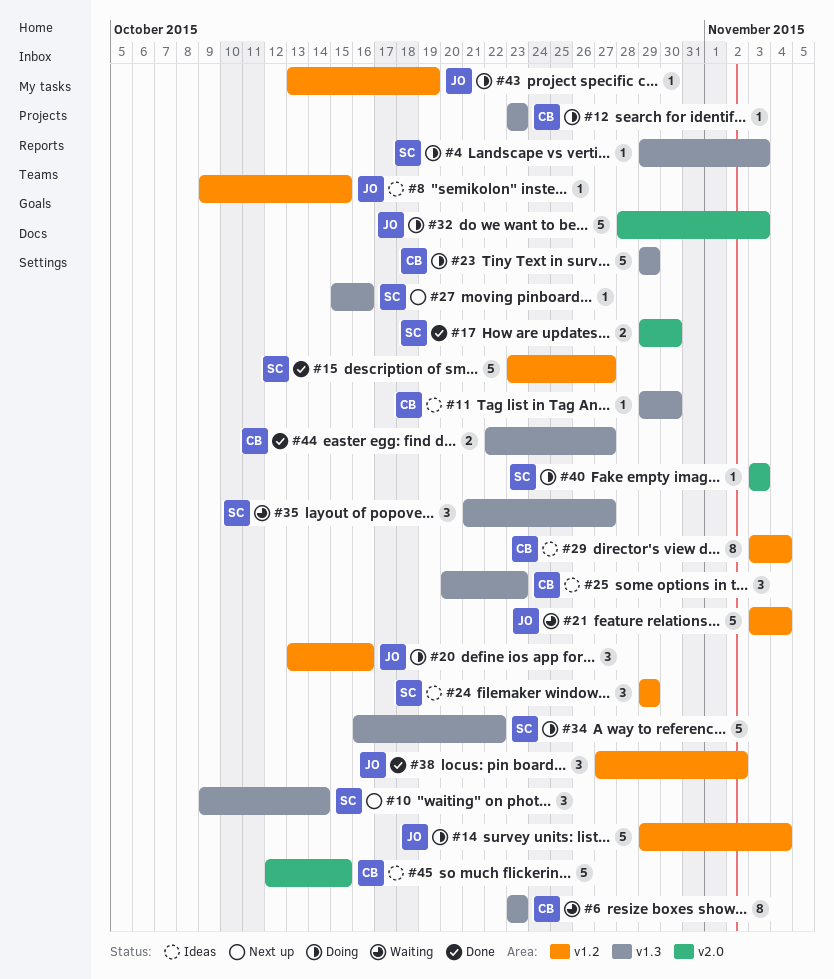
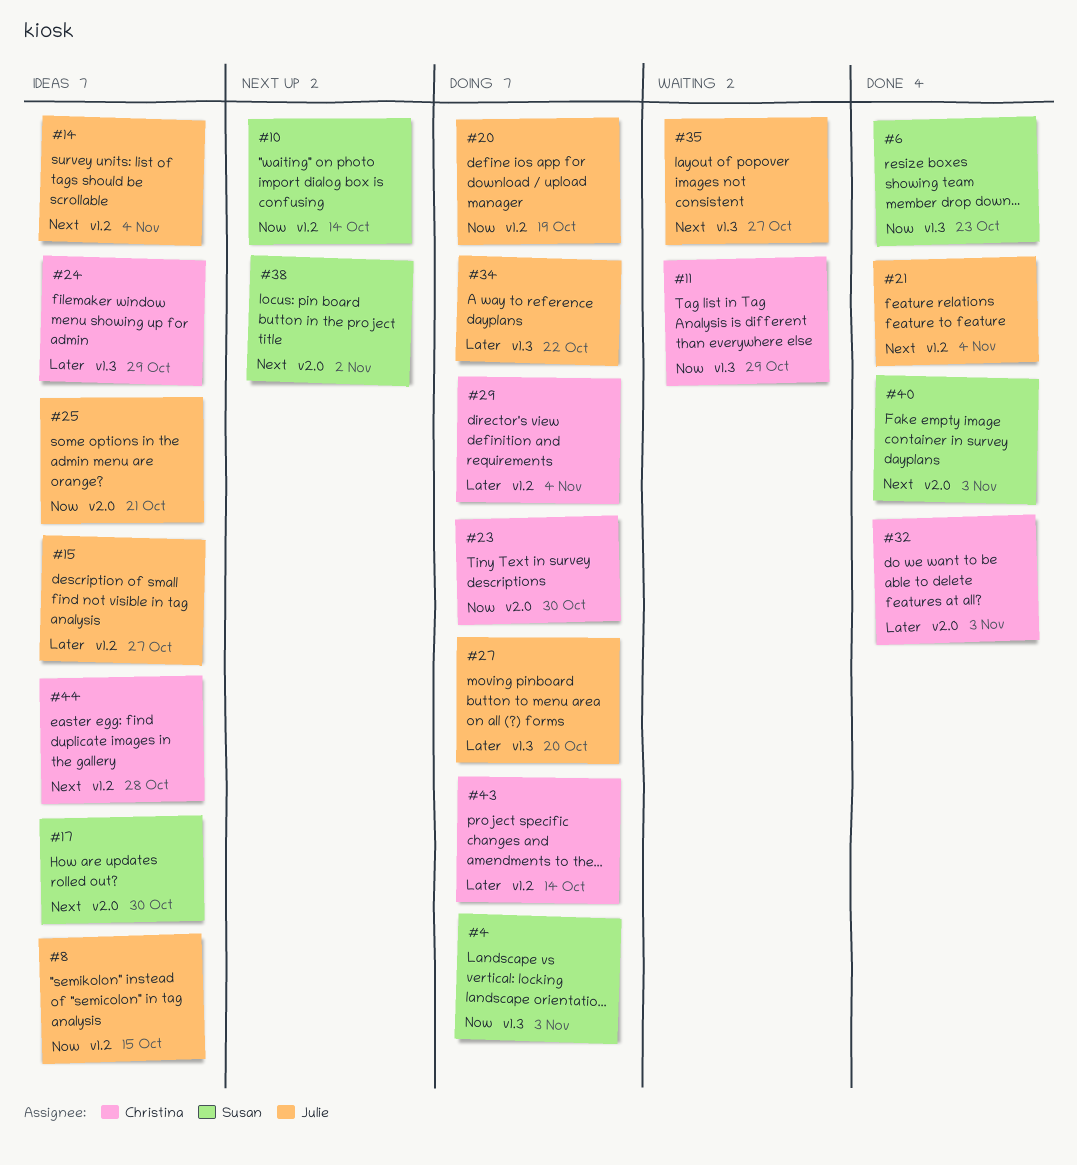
#6, status: Waiting -> Done
#6, owner: Christina -> Susan
#10, label: v1.3 -> v1.2
#11, status: Ideas -> Waiting
#11, due: Oct 30 -> Oct 29
#12: present -> none
#14, status: Doing -> Ideas
#15, status: Done -> Ideas
#15, owner: Susan -> Julie
#17, status: Done -> Ideas
#20, due: Oct 16 -> Oct 19
#21, status: Waiting -> Done
#23, label: v1.3 -> v2.0
#23, due: Oct 29 -> Oct 30
#24, owner: Susan -> Christina
#24, label: v1.2 -> v1.3
#25, owner: Christina -> Julie
#25, label: v1.3 -> v2.0
#25, due: Oct 23 -> Oct 21
#27, status: Next up -> Doing
#27, owner: Susan -> Julie
#27, due: Oct 16 -> Oct 20
#29, status: Ideas -> Doing
#32, status: Doing -> Done
#32, owner: Julie -> Christina
#34, owner: Susan -> Julie
#35, owner: Susan -> Julie
#38, status: Done -> Next up
#38, owner: Julie -> Susan
#38, label: v1.2 -> v2.0
#40, status: Doing -> Done
#43, owner: Julie -> Christina
#43, due: Oct 19 -> Oct 14
#44, status: Done -> Ideas
#44, label: v1.3 -> v1.2
#44, due: Oct 27 -> Oct 28
#45: present -> none

